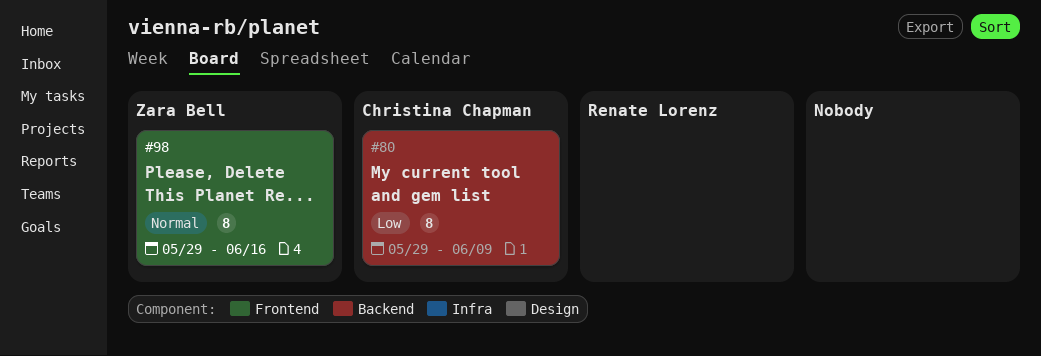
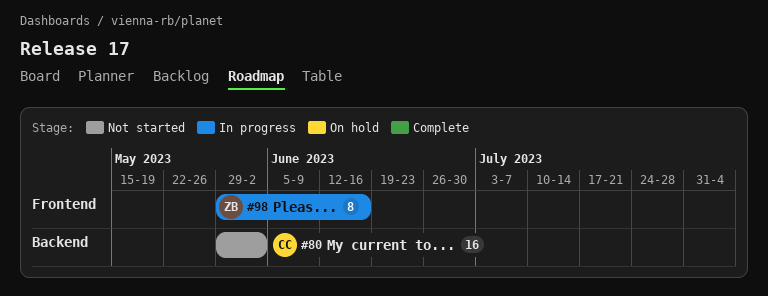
#80, estimate: 8 -> 16
#80, due: Jun 9 -> Jun 2

